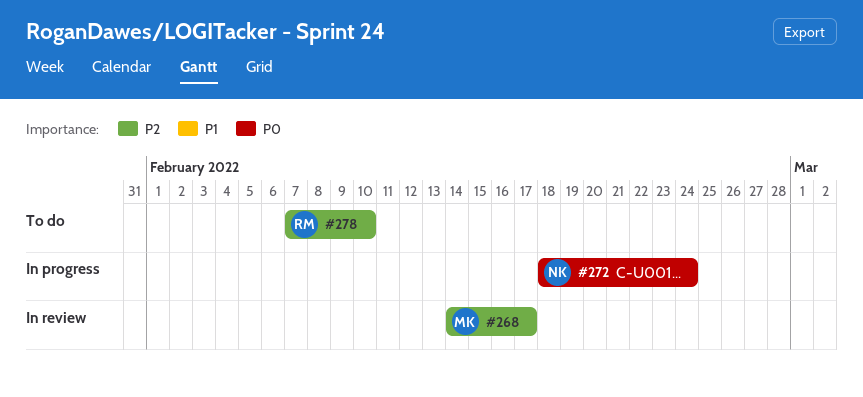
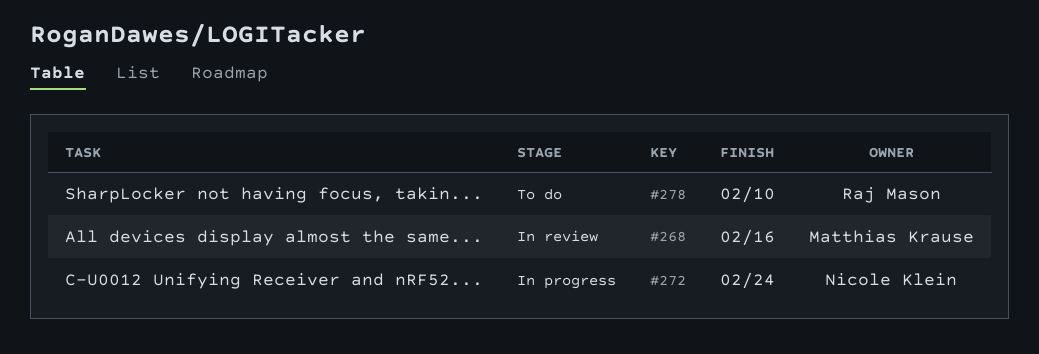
#268, due: Feb 17 -> Feb 16

